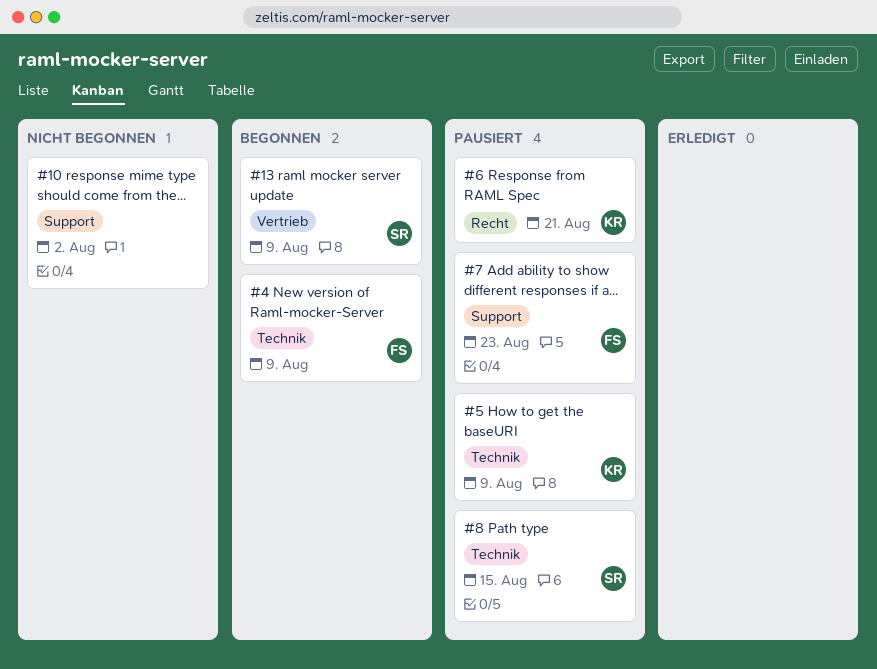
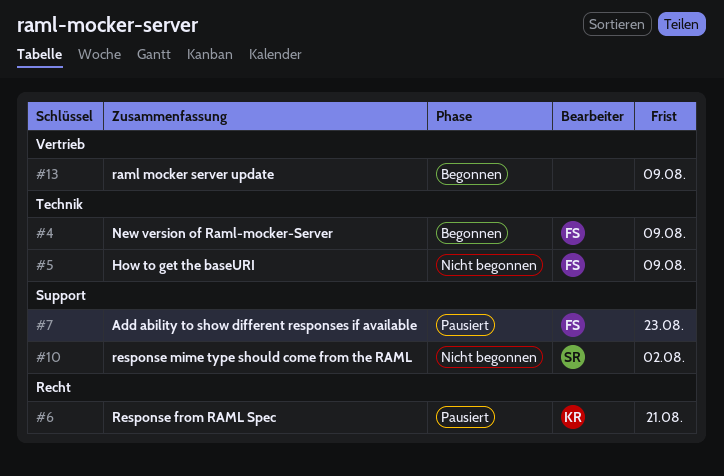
#5, status: Pausiert -> Nicht begonnen
#5, owner: KR -> FS
#8: present -> none
#10, owner: none -> SR
#13, owner: SR -> none

